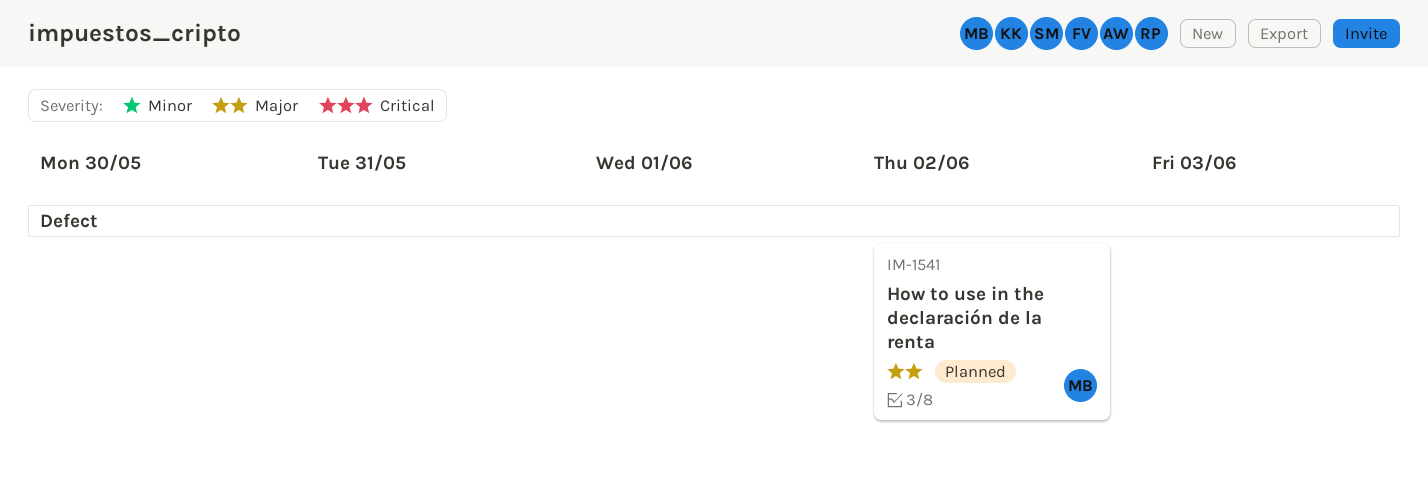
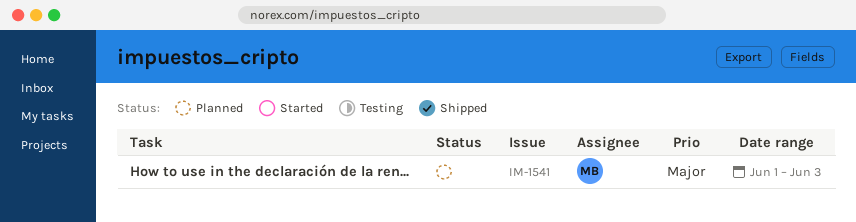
IM-1541, due: Jun 2 -> Jun 3

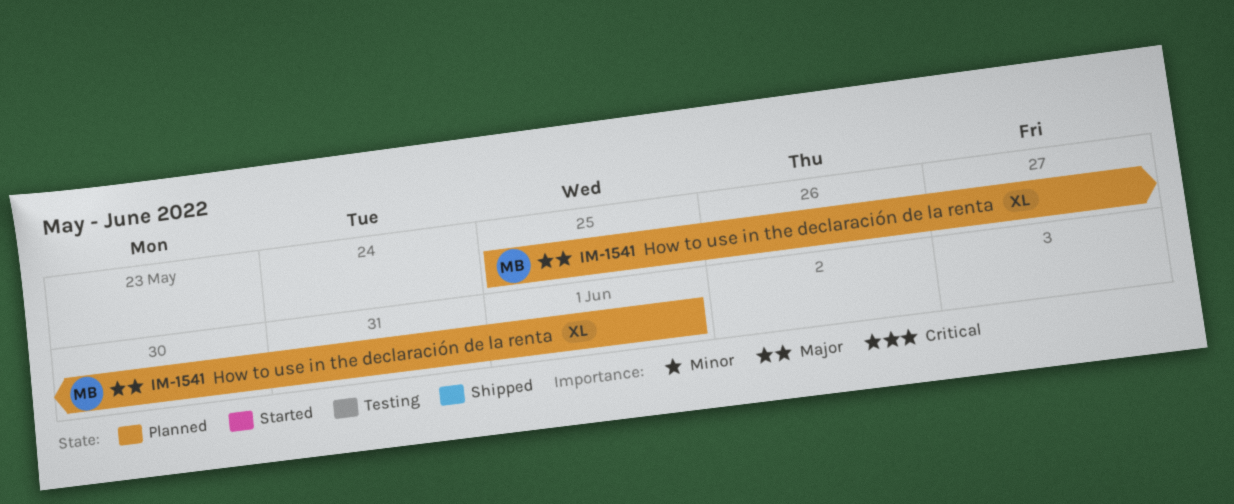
IM-1541, start: Jun 1 -> May 25
IM-1541, due: Jun 3 -> Jun 1

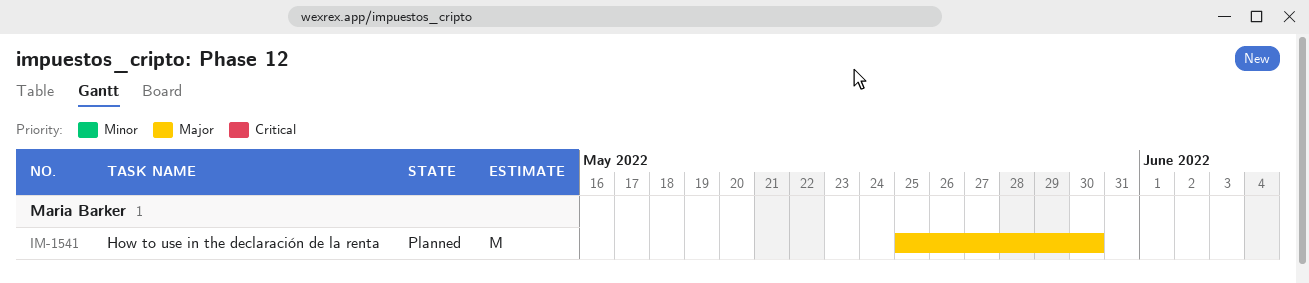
IM-1541, estimate: XL -> M
IM-1541, due: Jun 1 -> May 30

